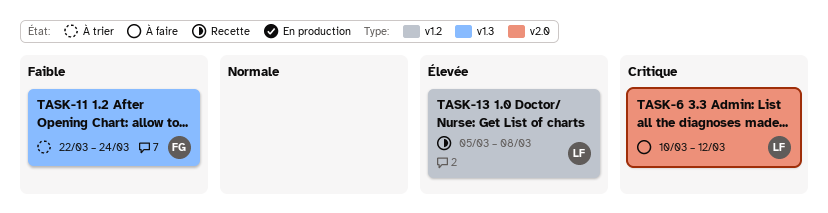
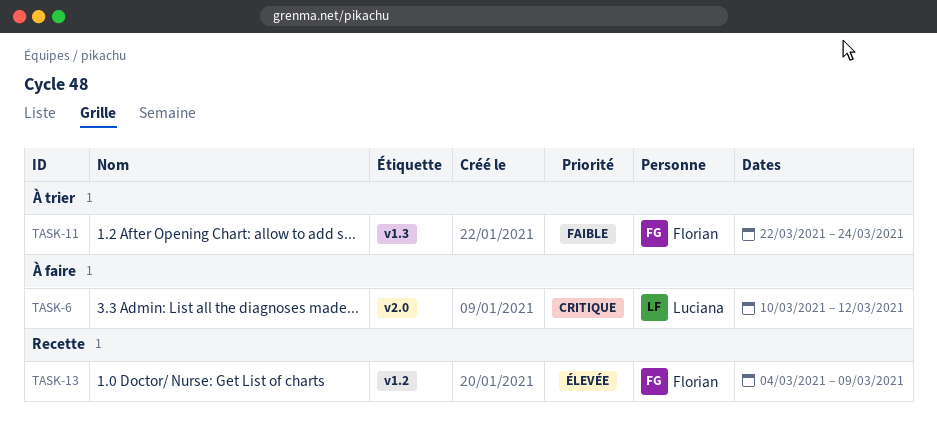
TASK-13, owner: Luciana -> Florian
TASK-13, start: Mar 5 -> Mar 4
TASK-13, due: Mar 8 -> Mar 9

